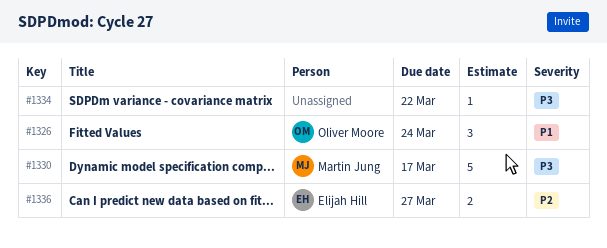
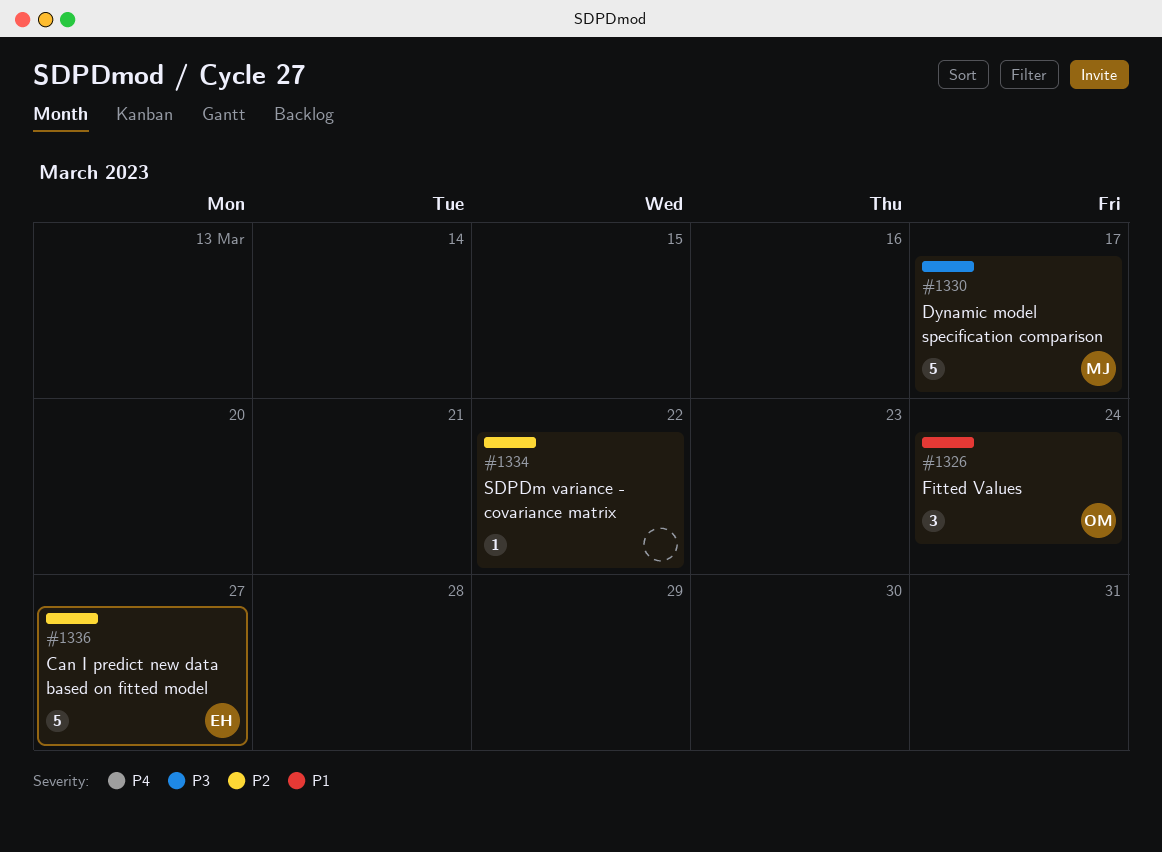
#1334, priority: P3 -> P2
#1336, estimate: 2 -> 5

